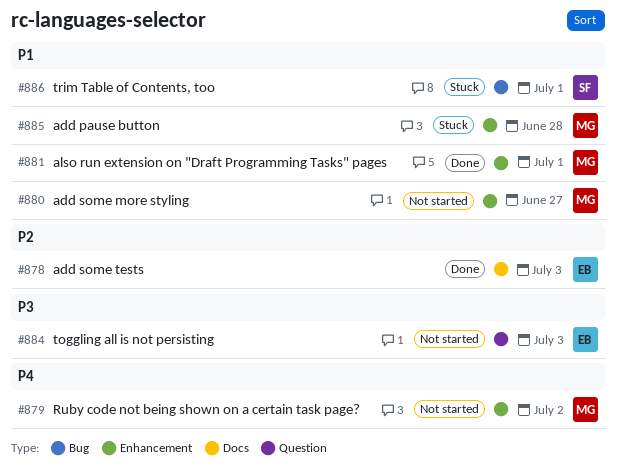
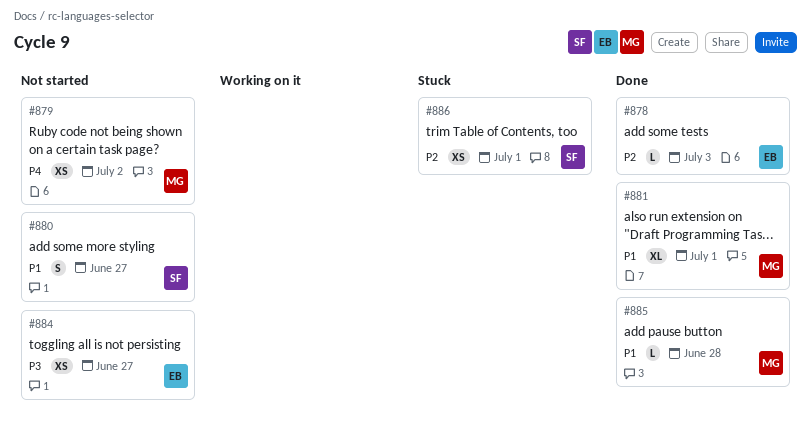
#880, owner: MG -> SF
#884, due: Jul 3 -> Jun 27
#885, status: Stuck -> Done
#886, priority: P1 -> P2

